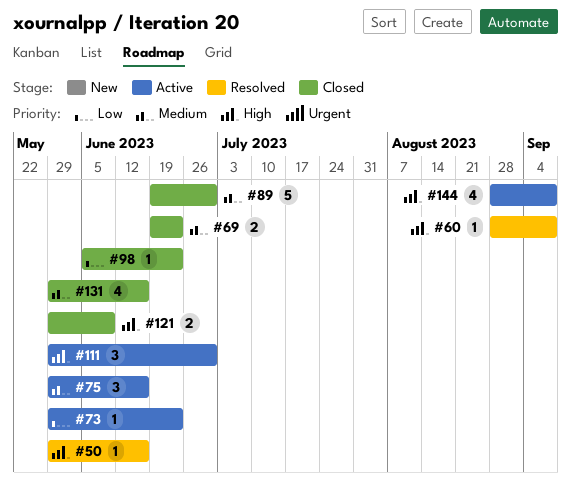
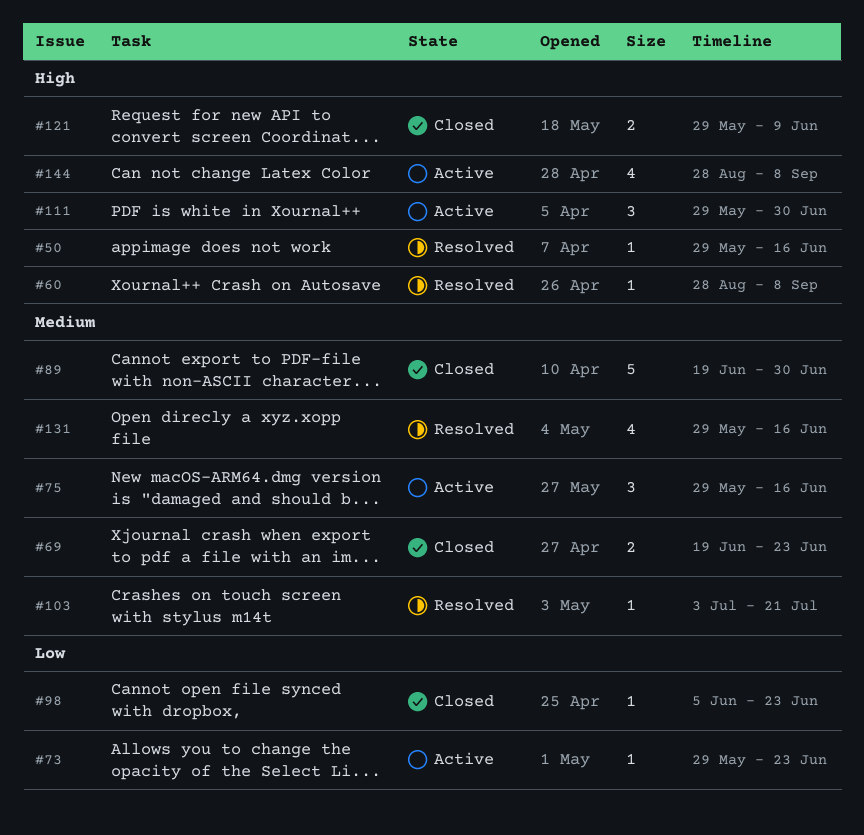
#103: none -> present
#131, status: Closed -> Resolved

